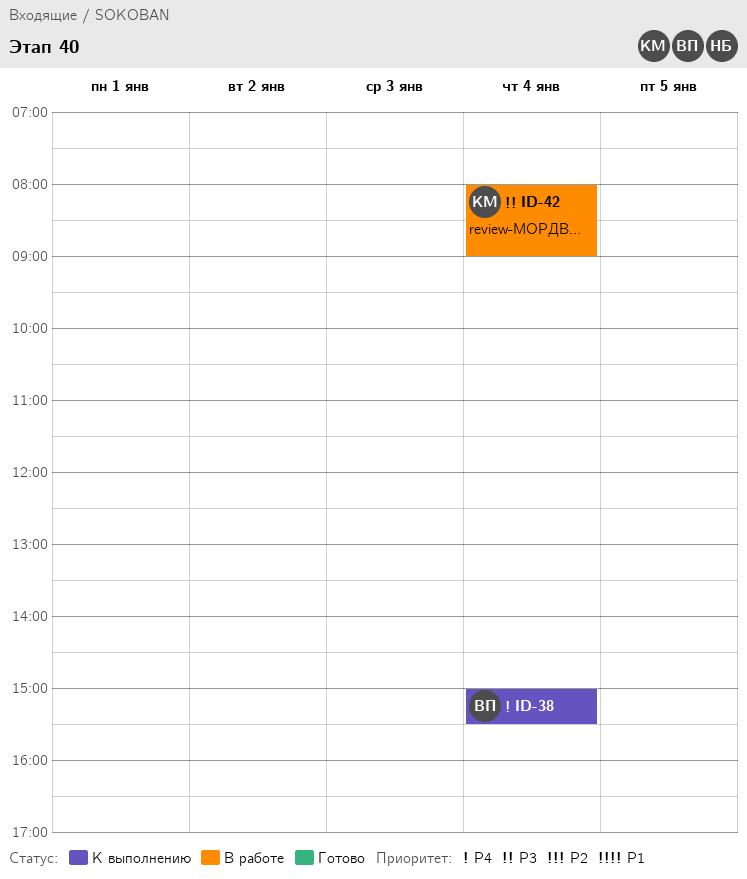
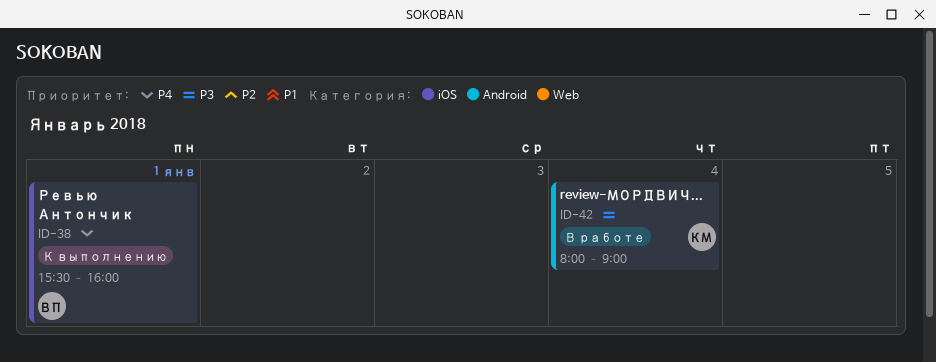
ID-38, day: Jan 4 -> Jan 1
ID-38, begins: 15:00 -> 15:30
ID-38, ends: 15:30 -> 16:00

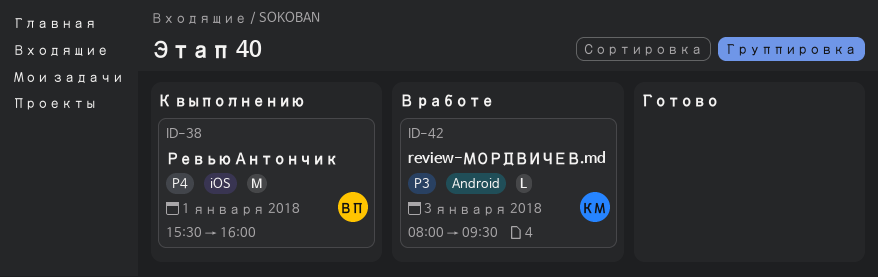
ID-42, day: Jan 4 -> Jan 3
ID-42, ends: 09:00 -> 09:30

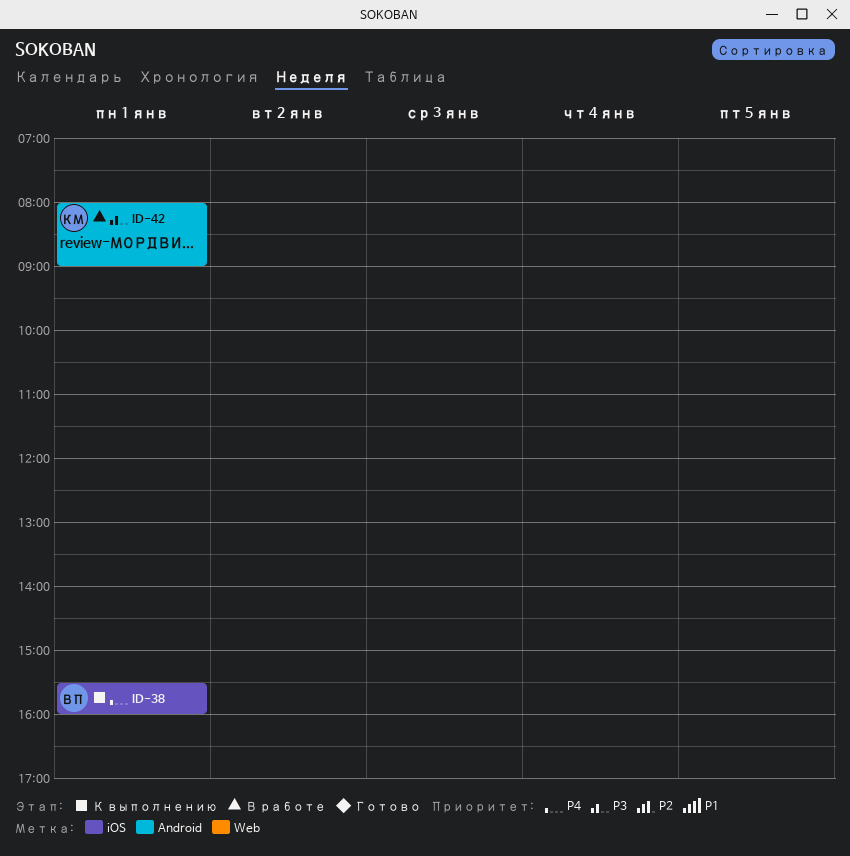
ID-42, day: Jan 3 -> Jan 1
ID-42, ends: 09:30 -> 09:00

